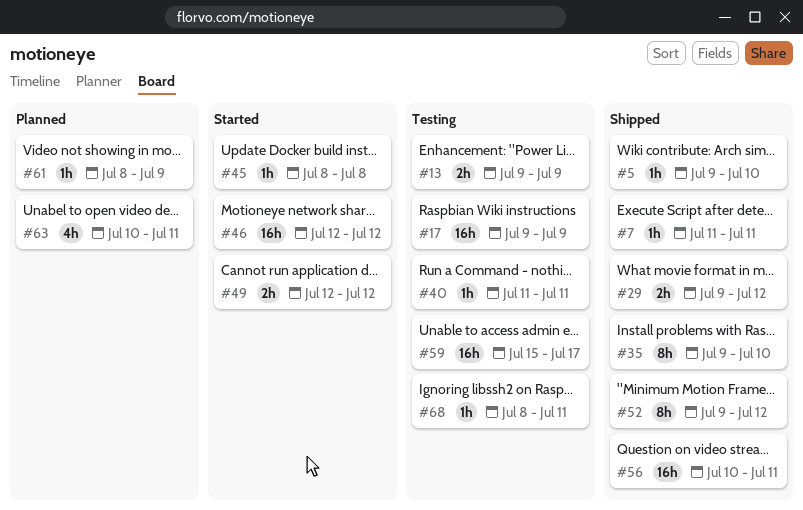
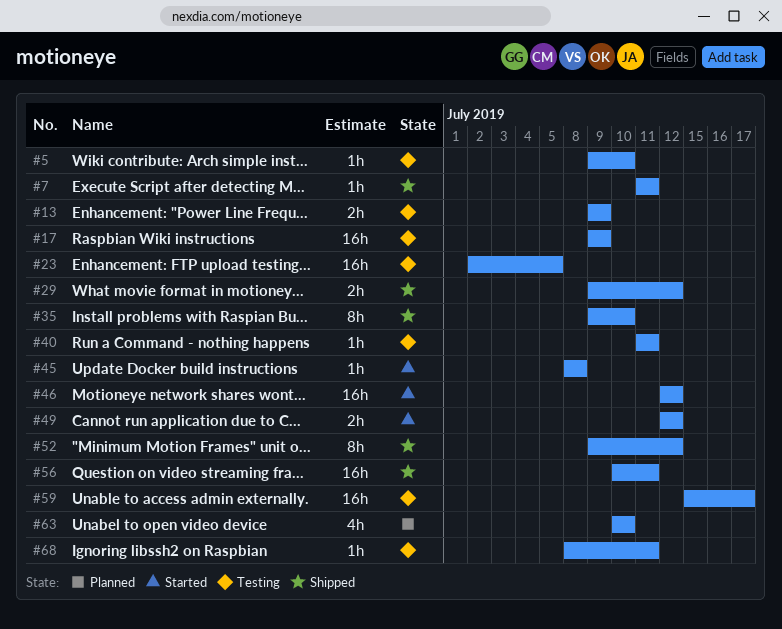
#5, status: Shipped -> Testing
#23: none -> present
#61: present -> none
#63, due: Jul 11 -> Jul 10

